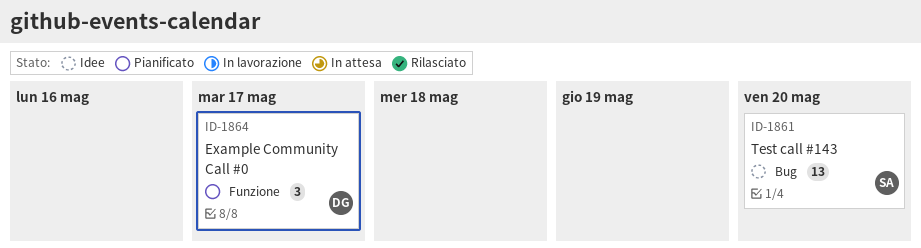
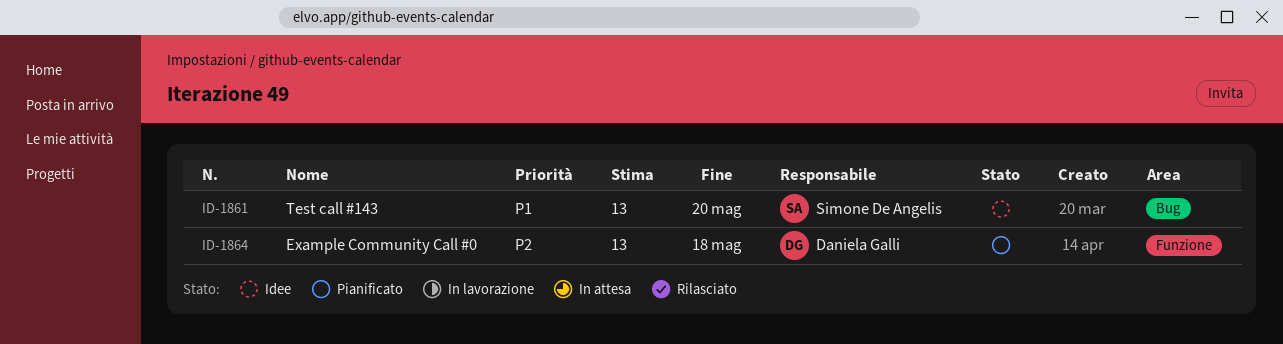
ID-1864, estimate: 3 -> 13
ID-1864, due: May 17 -> May 18

